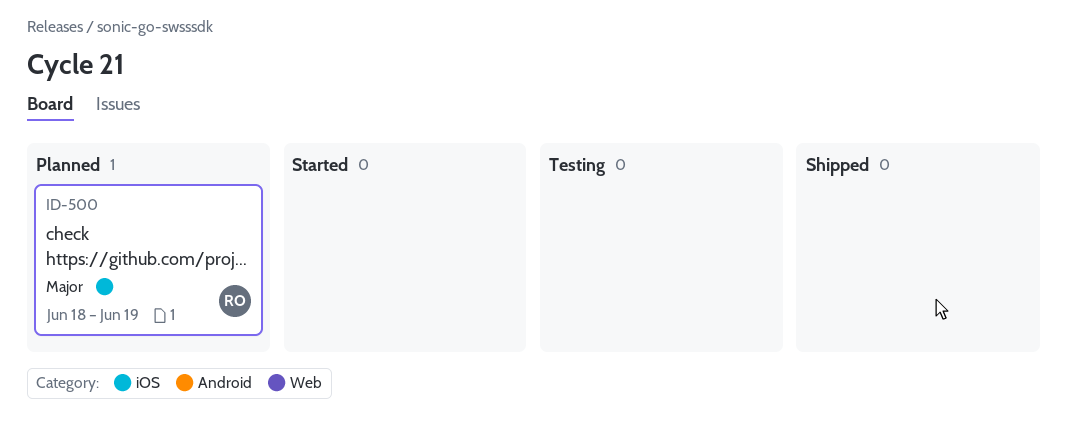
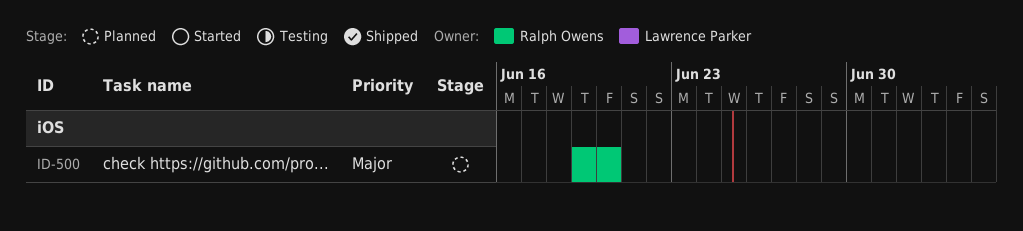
ID-500, start: Jun 18 -> Jun 19
ID-500, due: Jun 19 -> Jun 20

